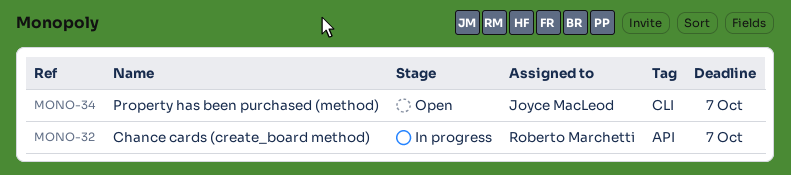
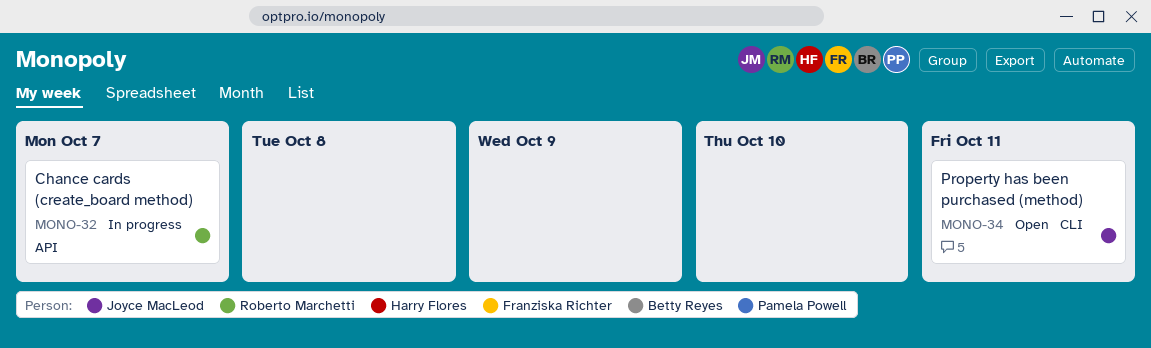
MONO-34, due: Oct 7 -> Oct 11

